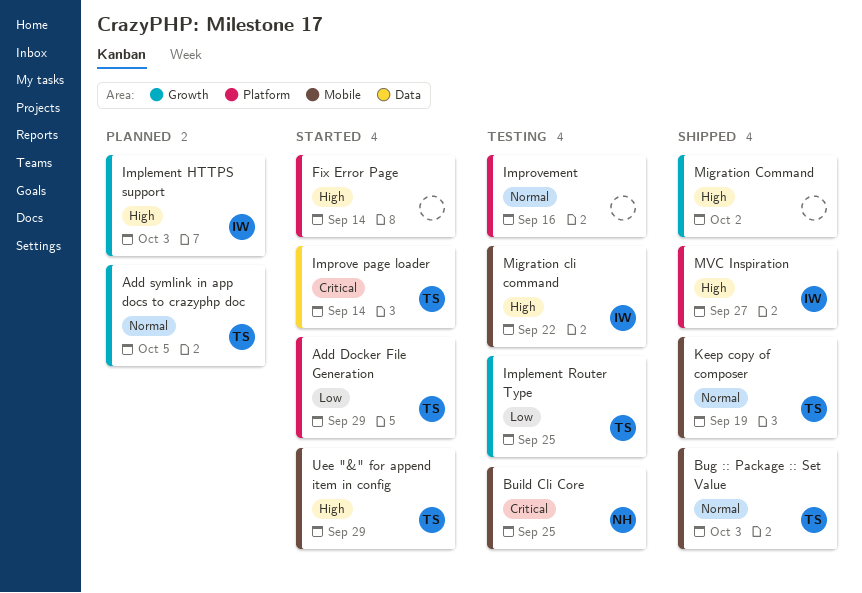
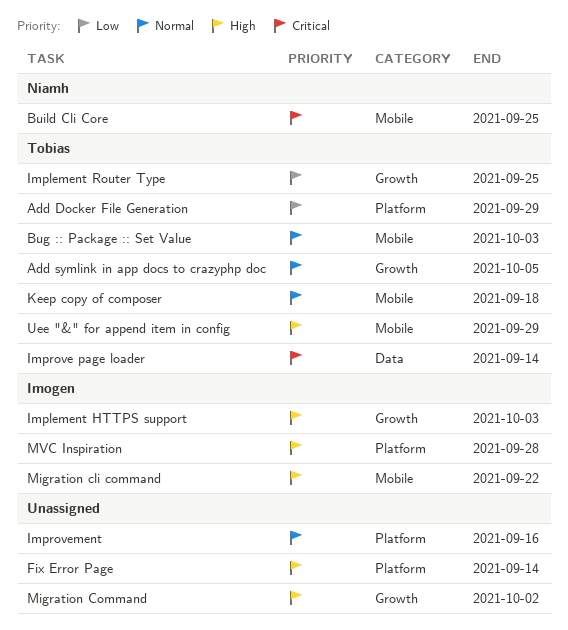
Keep copy of composer, due: Sep 19 -> Sep 18
MVC Inspiration, due: Sep 27 -> Sep 28

